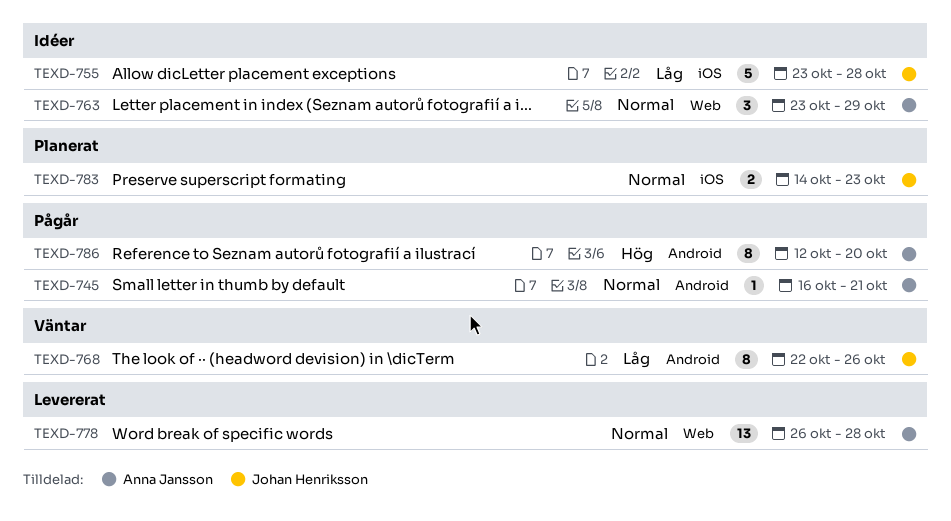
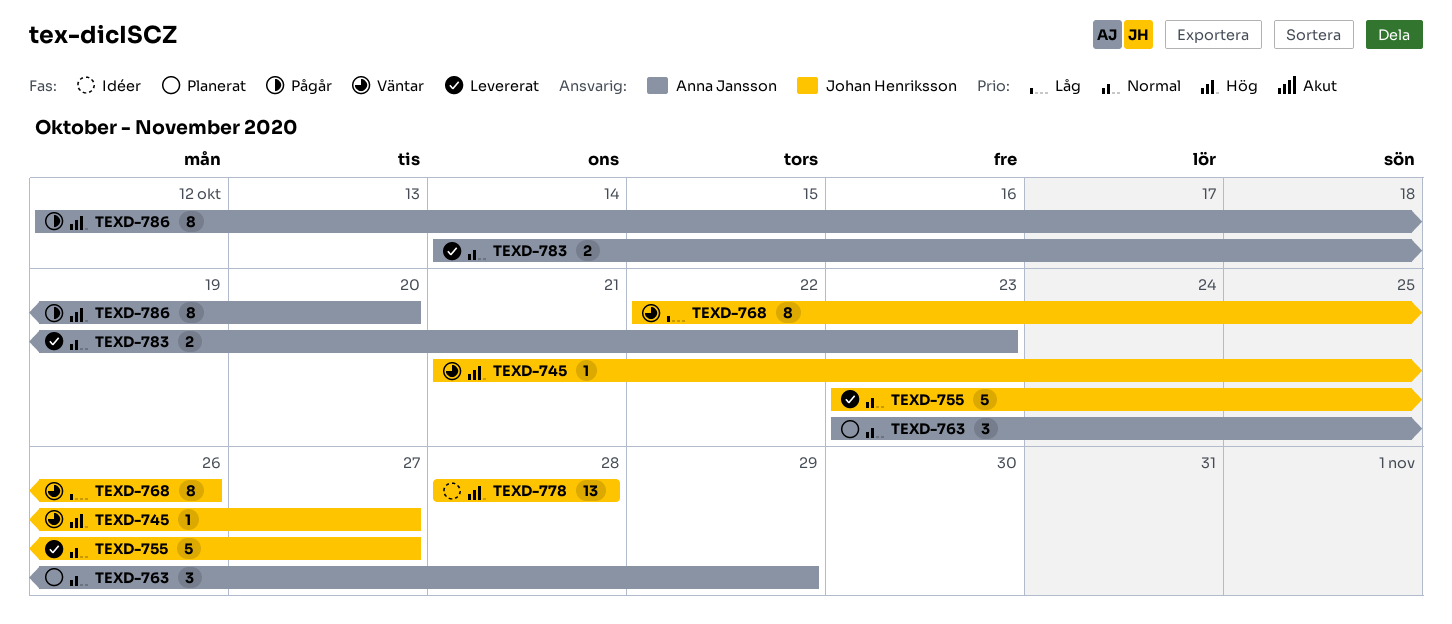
TEXD-745, status: Pågår -> Väntar
TEXD-745, owner: Anna Jansson -> Johan Henriksson
TEXD-745, priority: Normal -> Hög
TEXD-745, start: Oct 16 -> Oct 21
TEXD-745, due: Oct 21 -> Oct 27
TEXD-755, status: Idéer -> Levererat
TEXD-755, priority: Låg -> Normal
TEXD-755, due: Oct 28 -> Oct 27
TEXD-763, status: Idéer -> Planerat
TEXD-778, status: Levererat -> Idéer
TEXD-778, owner: Anna Jansson -> Johan Henriksson
TEXD-778, priority: Normal -> Hög
TEXD-778, start: Oct 26 -> Oct 28
TEXD-783, status: Planerat -> Levererat
TEXD-783, owner: Johan Henriksson -> Anna Jansson

